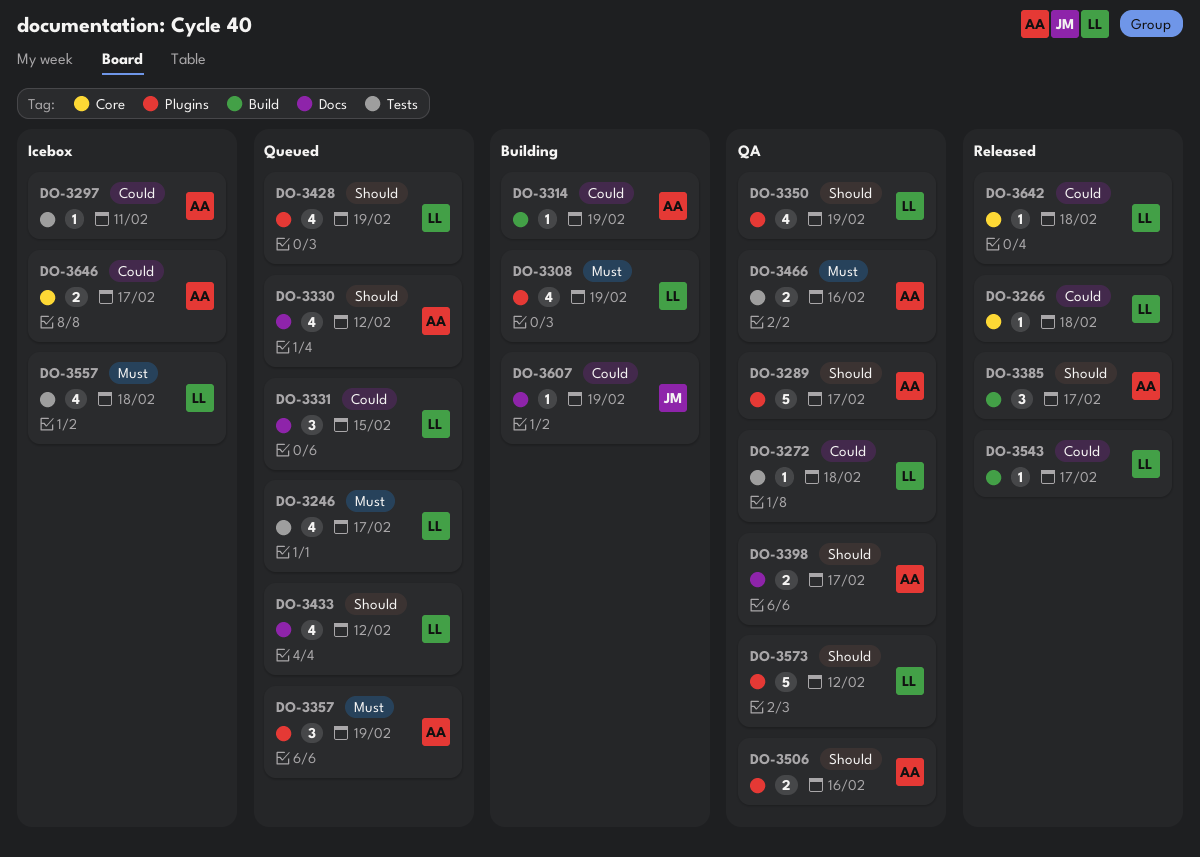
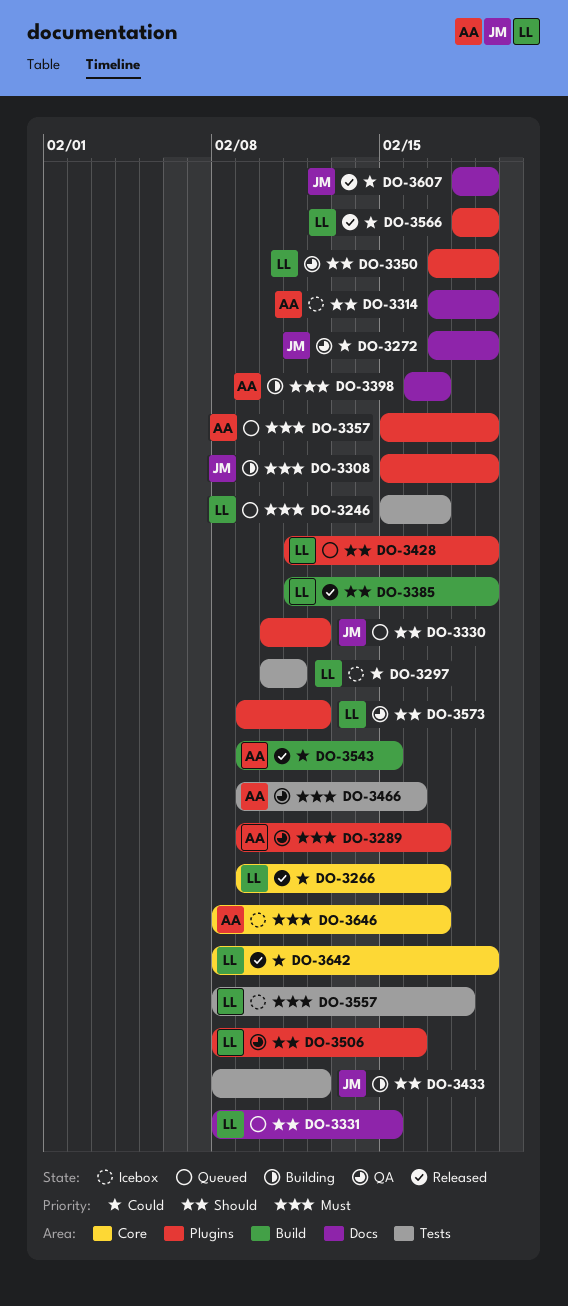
DO-3266, due: Feb 18 -> Feb 17
DO-3272, owner: LL -> JM
DO-3272, label: Tests -> Docs
DO-3272, due: Feb 18 -> Feb 19
DO-3289, priority: Should -> Must
DO-3297, owner: AA -> LL
DO-3308, owner: LL -> JM
DO-3314, status: Building -> Icebox
DO-3314, priority: Could -> Should
DO-3314, label: Build -> Docs
DO-3330, owner: AA -> JM
DO-3330, label: Docs -> Plugins
DO-3331, priority: Could -> Should
DO-3385, owner: AA -> LL
DO-3385, due: Feb 17 -> Feb 19
DO-3398, status: QA -> Building
DO-3398, priority: Should -> Must
DO-3433, status: Queued -> Building
DO-3433, owner: LL -> JM
DO-3433, label: Docs -> Tests
DO-3506, owner: AA -> LL
DO-3543, owner: LL -> AA
DO-3543, due: Feb 17 -> Feb 15
DO-3566: none -> present
DO-3607, status: Building -> Released
DO-3642, due: Feb 18 -> Feb 19
DO-3646, priority: Could -> Must

